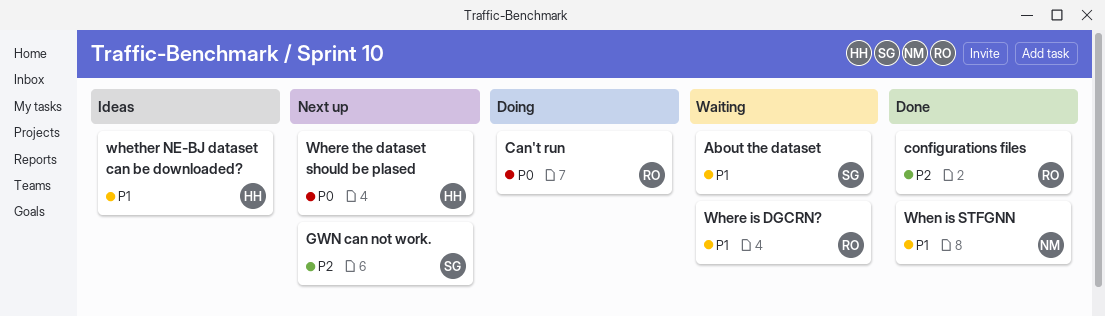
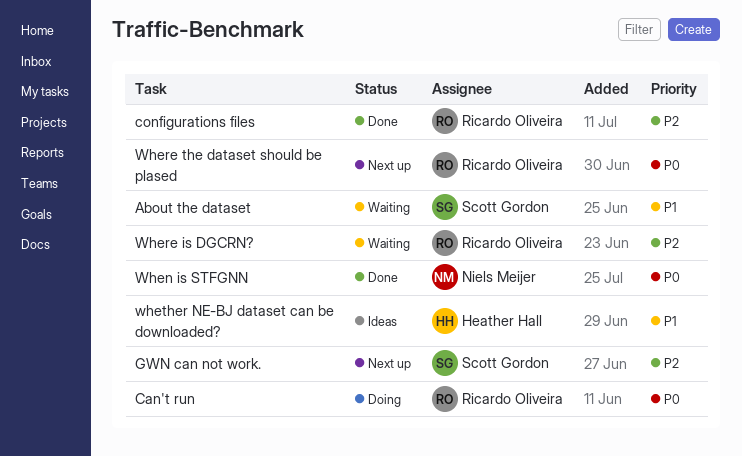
When is STFGNN, priority: P1 -> P0
Where is DGCRN?, priority: P1 -> P2
Where the dataset should be plased, owner: Heather Hall -> Ricardo Oliveira

